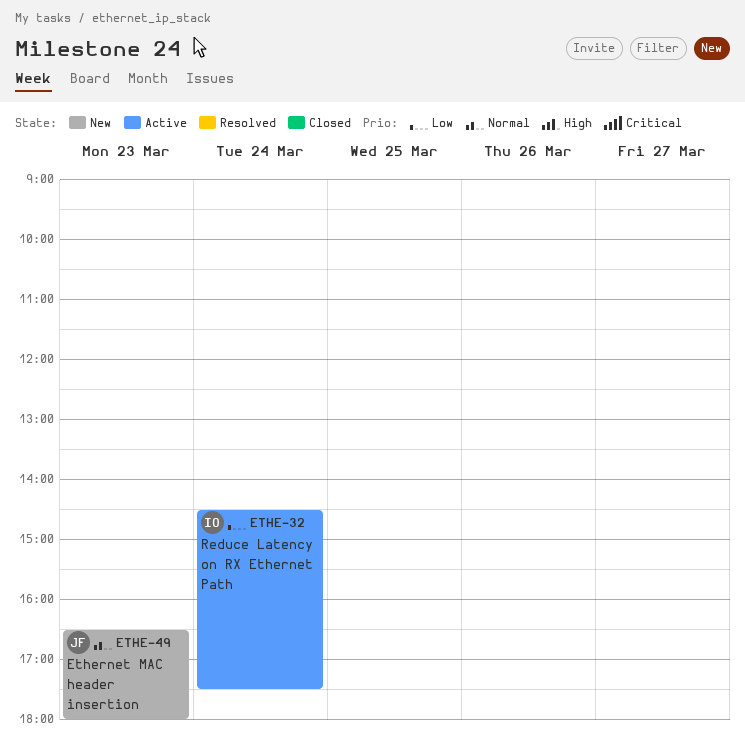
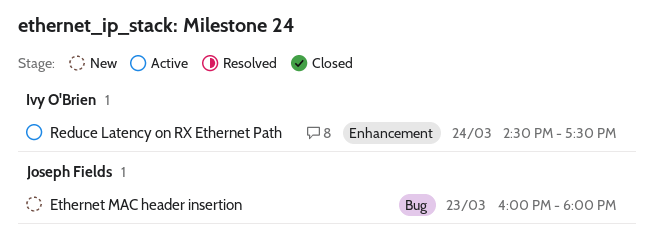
Ethernet MAC header insertion, begins: 16:30 -> 16:00

